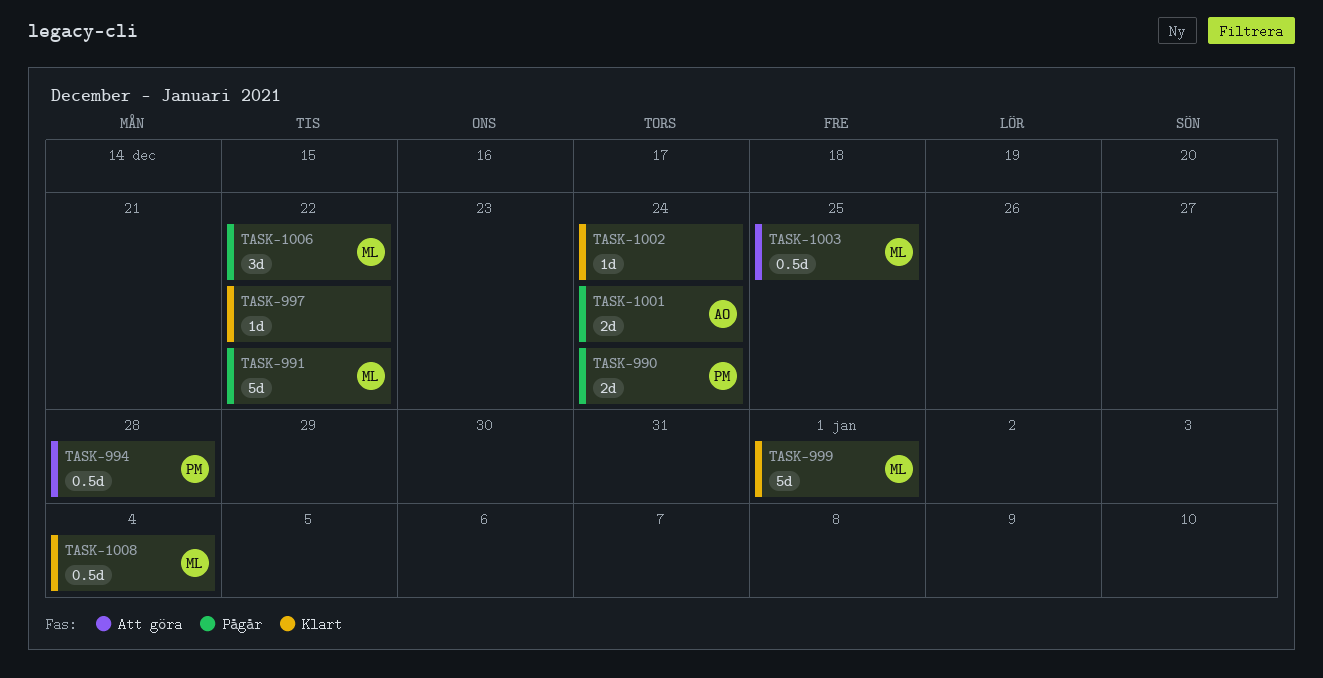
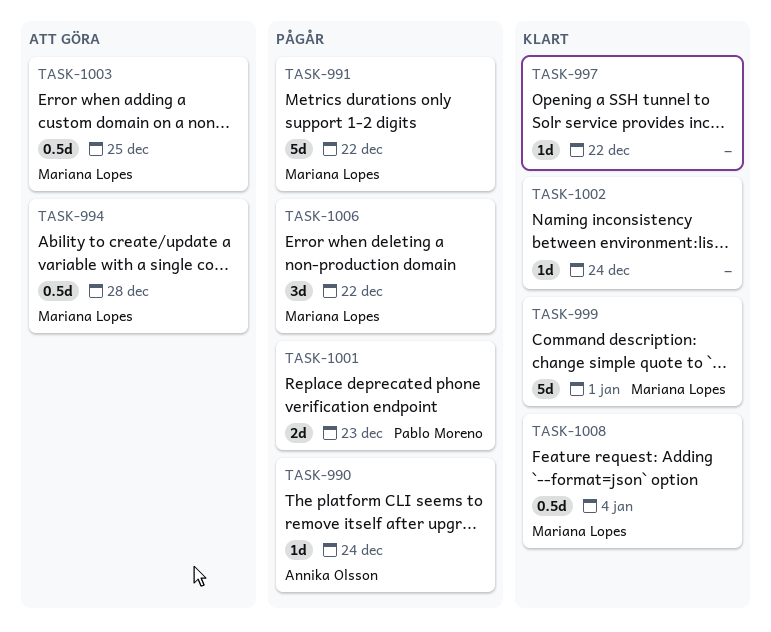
TASK-990, owner: Pablo Moreno -> Annika Olsson
TASK-990, estimate: 2d -> 1d
TASK-994, owner: Pablo Moreno -> Mariana Lopes
TASK-1001, owner: Annika Olsson -> Pablo Moreno
TASK-1001, due: Dec 24 -> Dec 23

